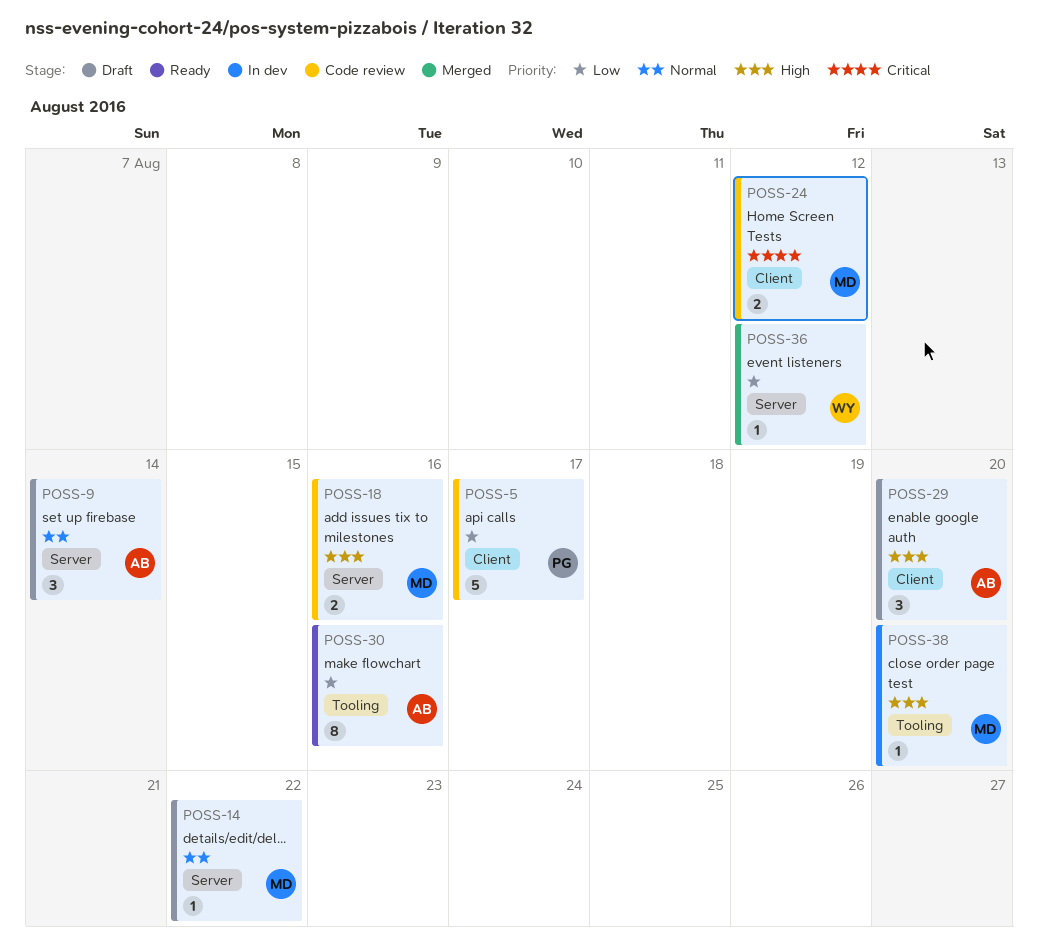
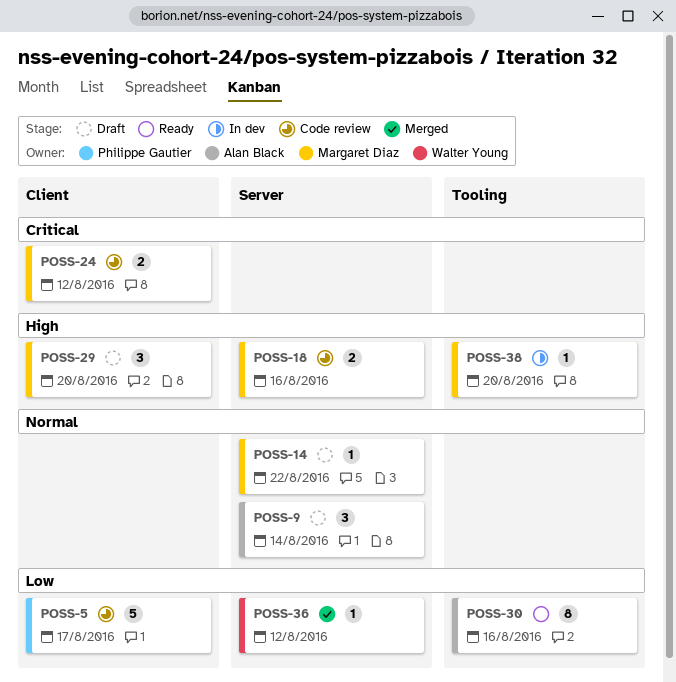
POSS-29, owner: Alan Black -> Margaret Diaz

